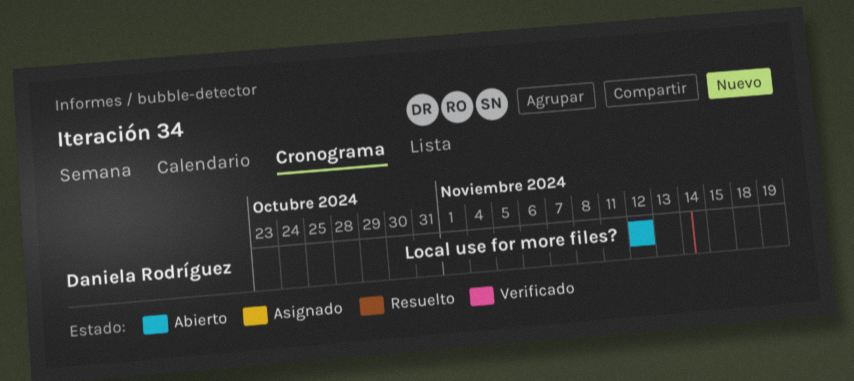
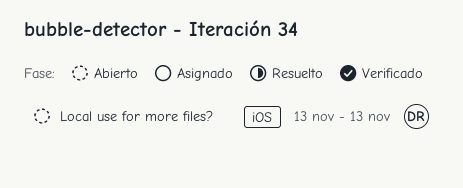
Local use for more files?, start: Nov 12 -> Nov 13
Local use for more files?, due: Nov 12 -> Nov 13

